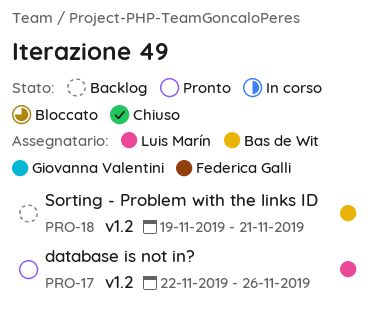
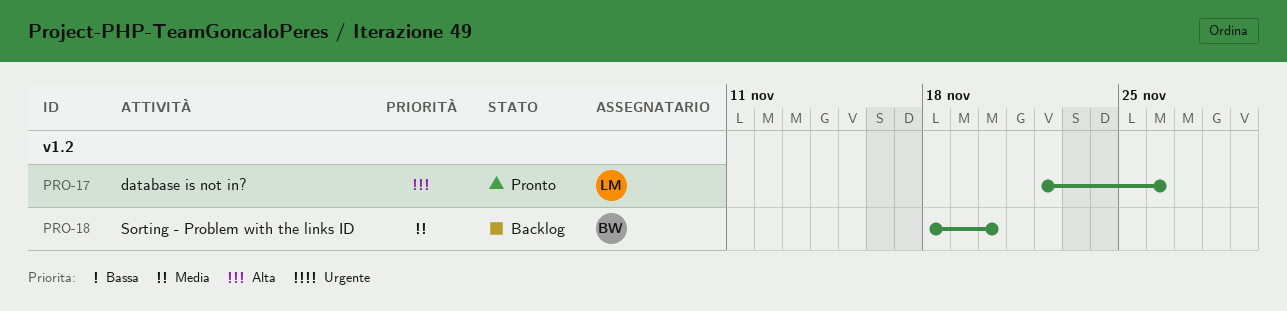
PRO-18, start: Nov 19 -> Nov 18
PRO-18, due: Nov 21 -> Nov 20

